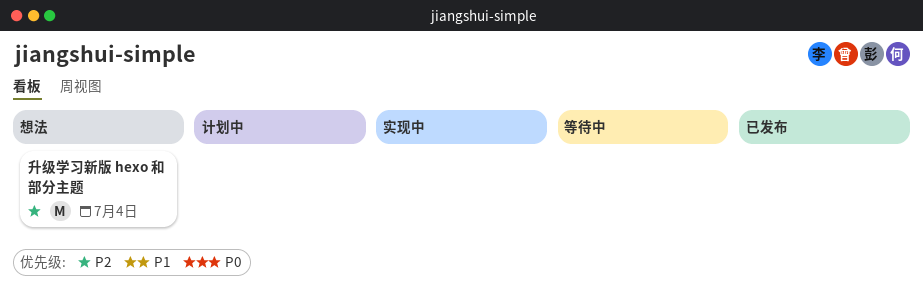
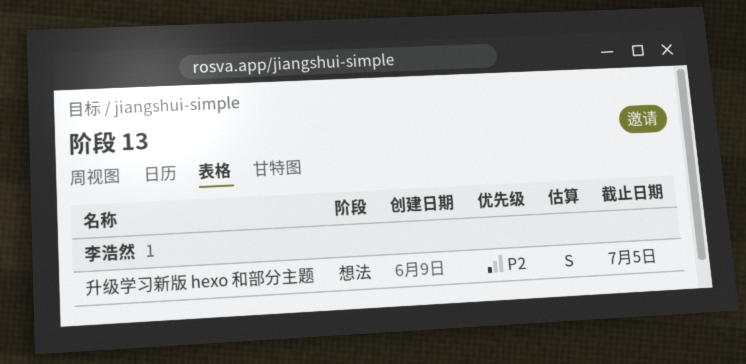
升级学习新版 hexo 和部分主题, estimate: M -> S
升级学习新版 hexo 和部分主题, due: Jul 4 -> Jul 5

